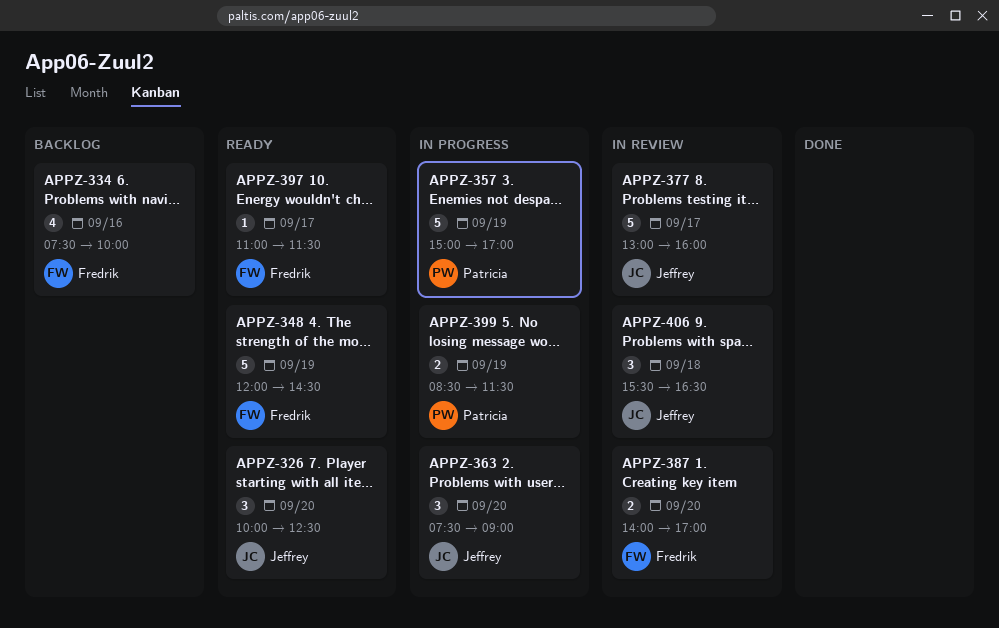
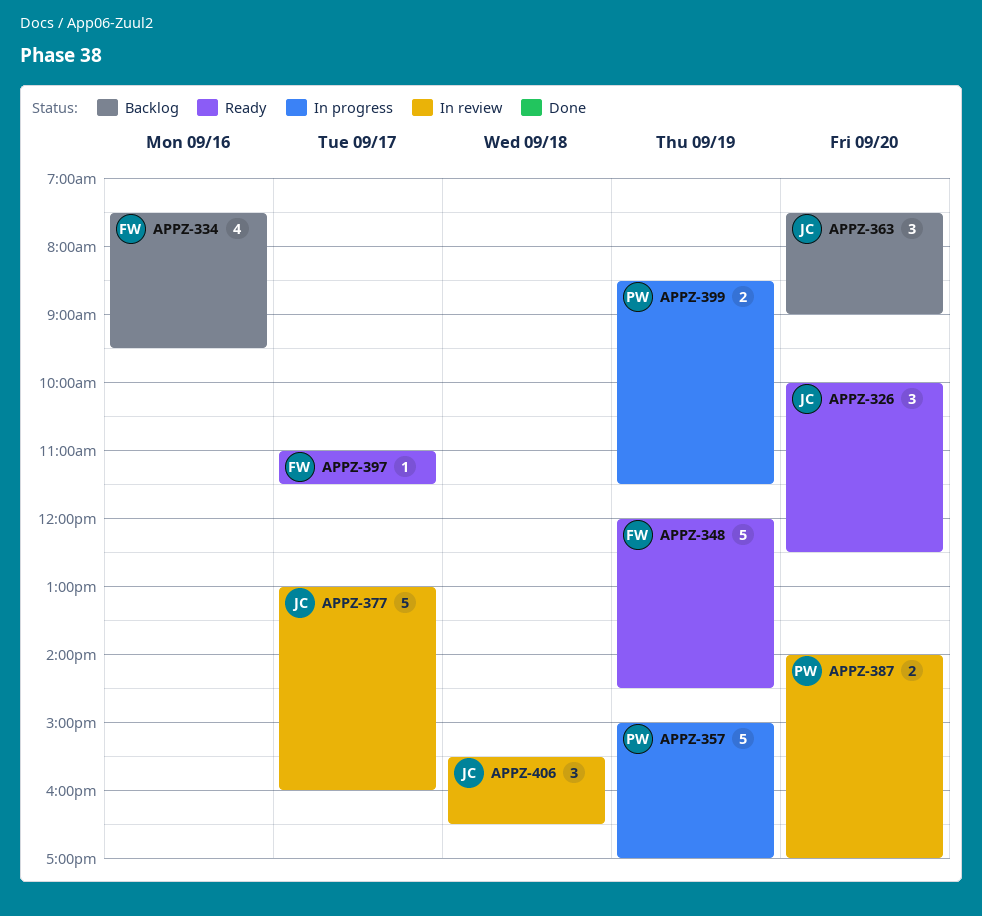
APPZ-334, ends: 10:00 -> 09:30
APPZ-363, status: In progress -> Backlog
APPZ-387, owner: Fredrik -> Patricia

